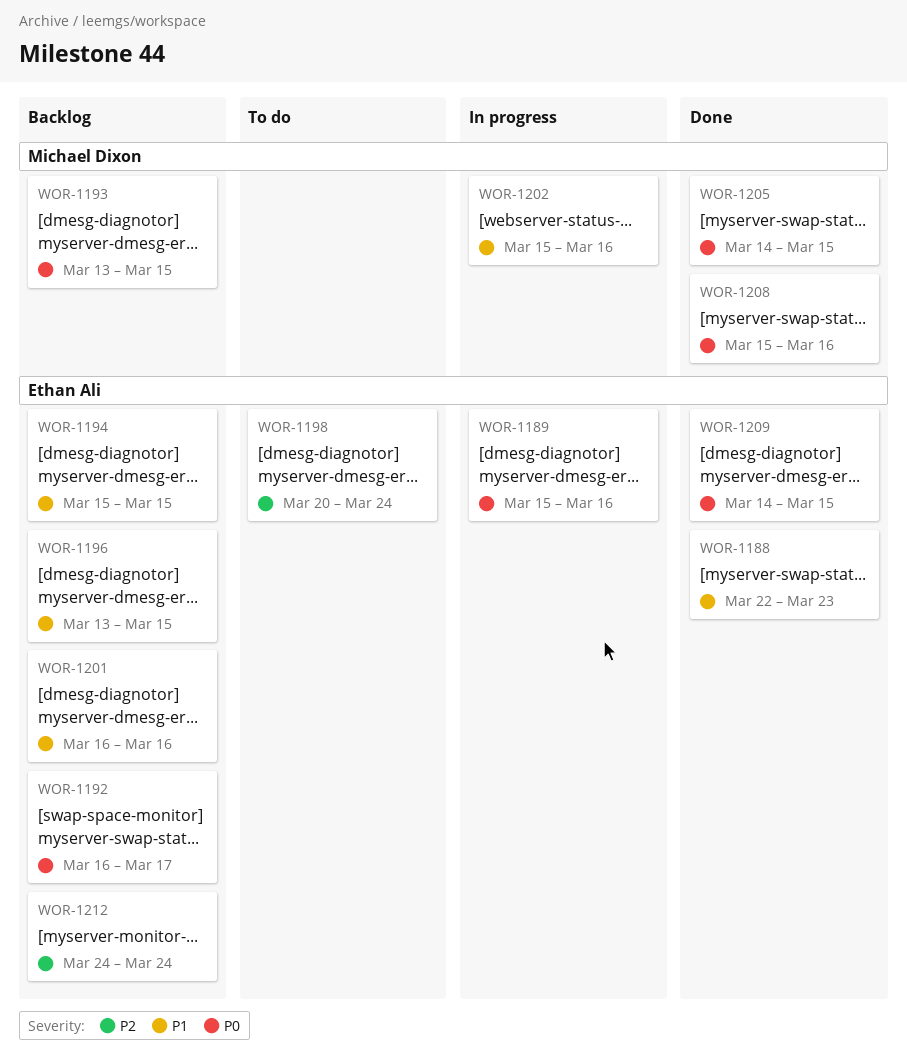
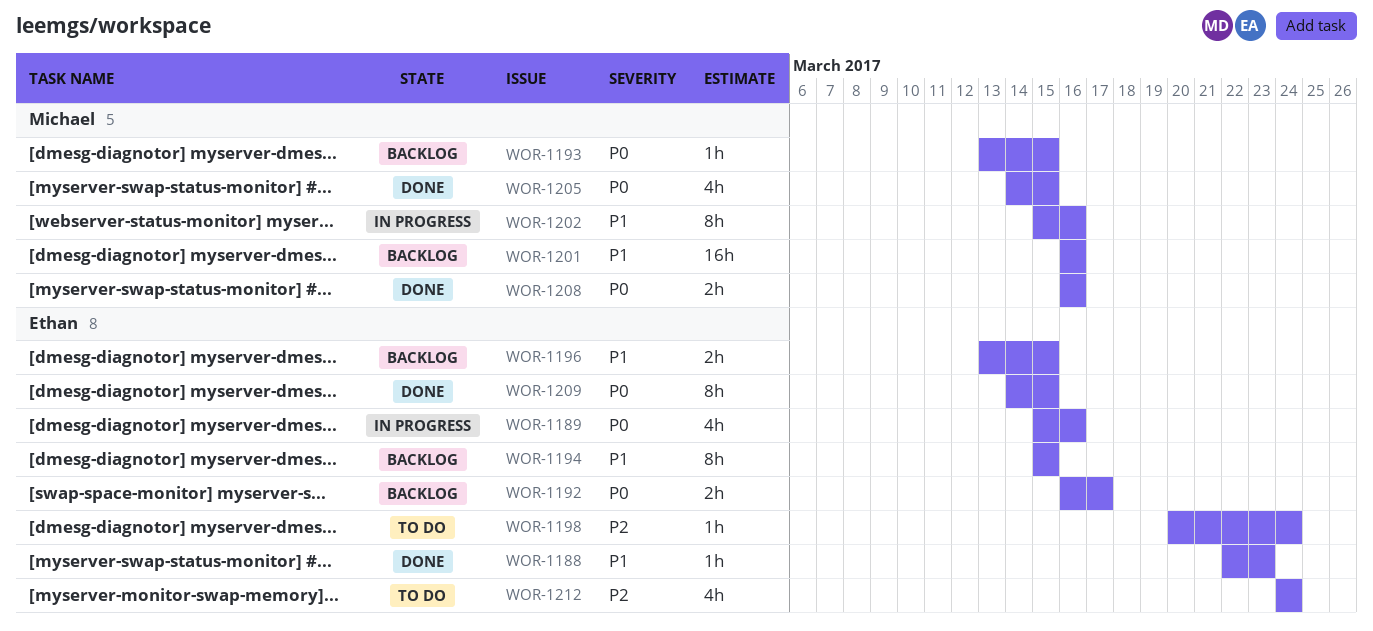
WOR-1201, owner: Ethan Ali -> Michael Dixon
WOR-1208, start: Mar 15 -> Mar 16
WOR-1212, status: Backlog -> To do

